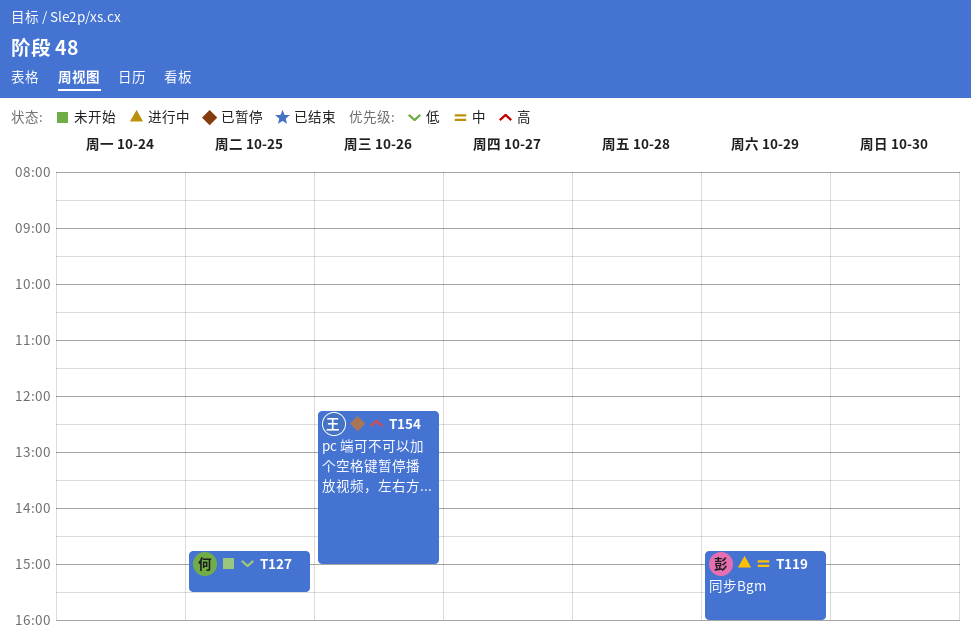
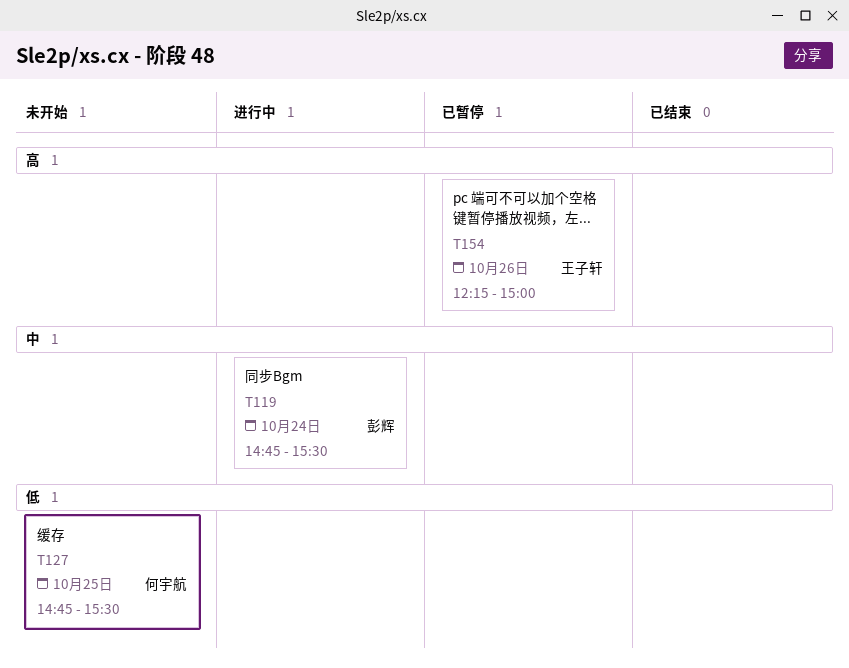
T119, day: Oct 29 -> Oct 24
T119, ends: 16:00 -> 15:30

